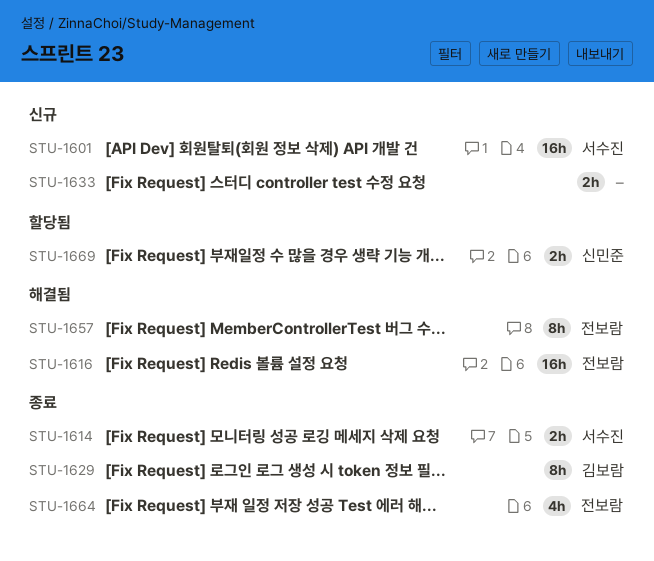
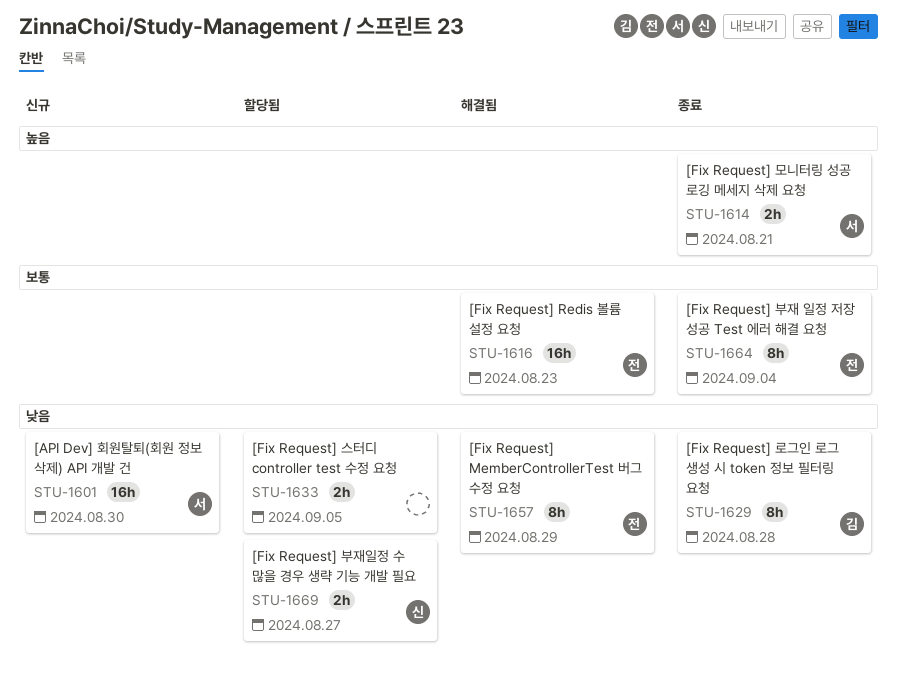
STU-1633, status: 신규 -> 할당됨
STU-1664, estimate: 4h -> 8h

